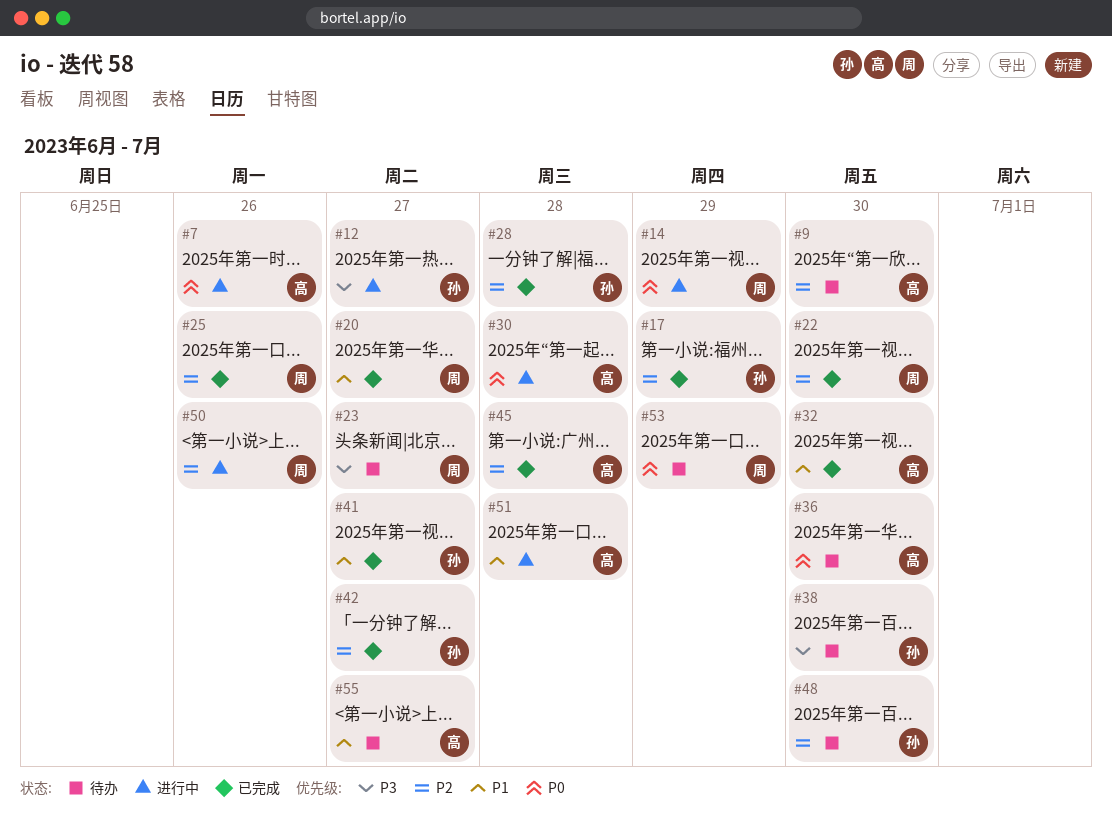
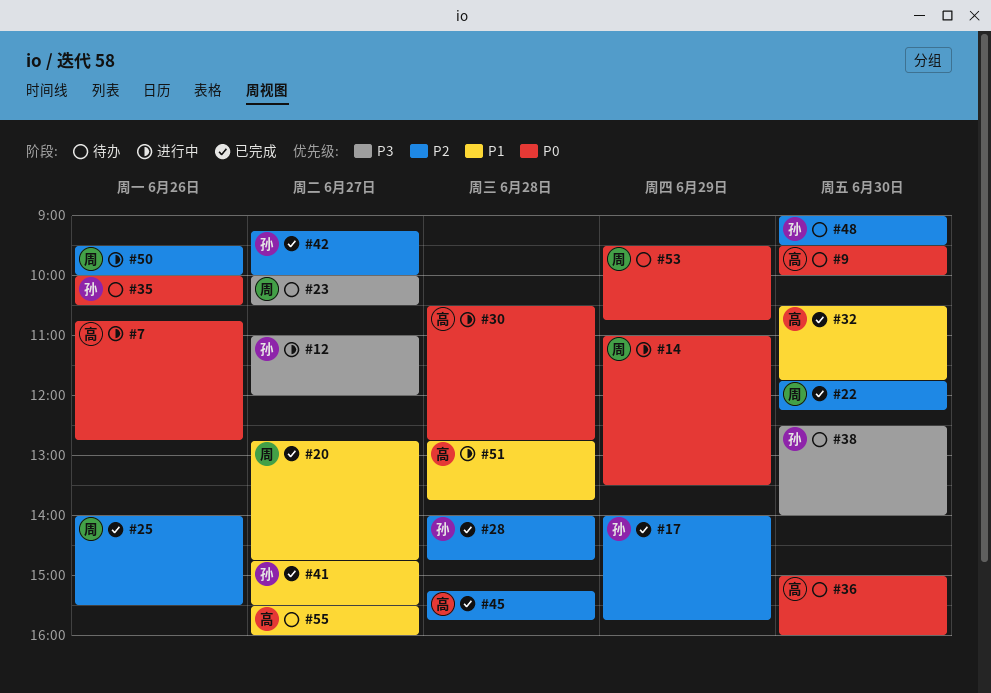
#9, priority: P2 -> P0
#35: none -> present

